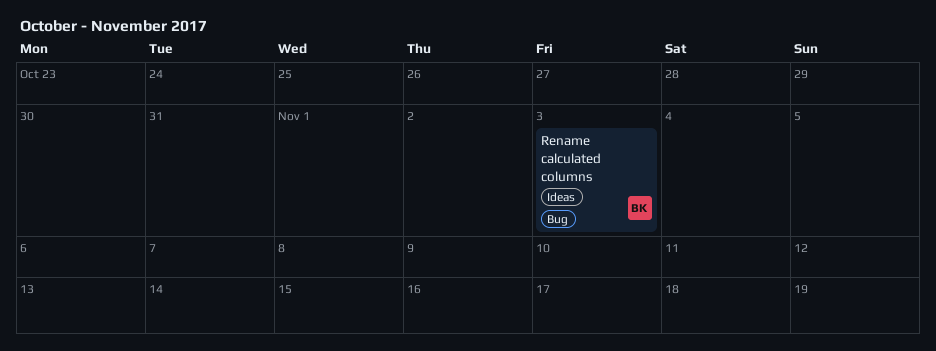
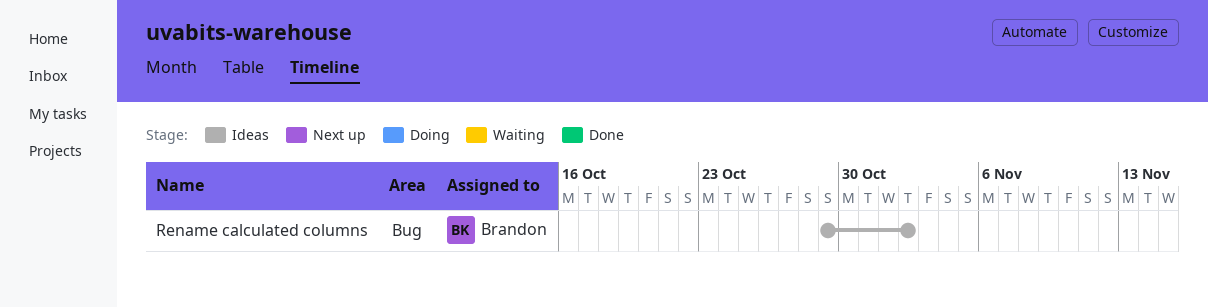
Rename calculated columns, due: Nov 3 -> Nov 2

